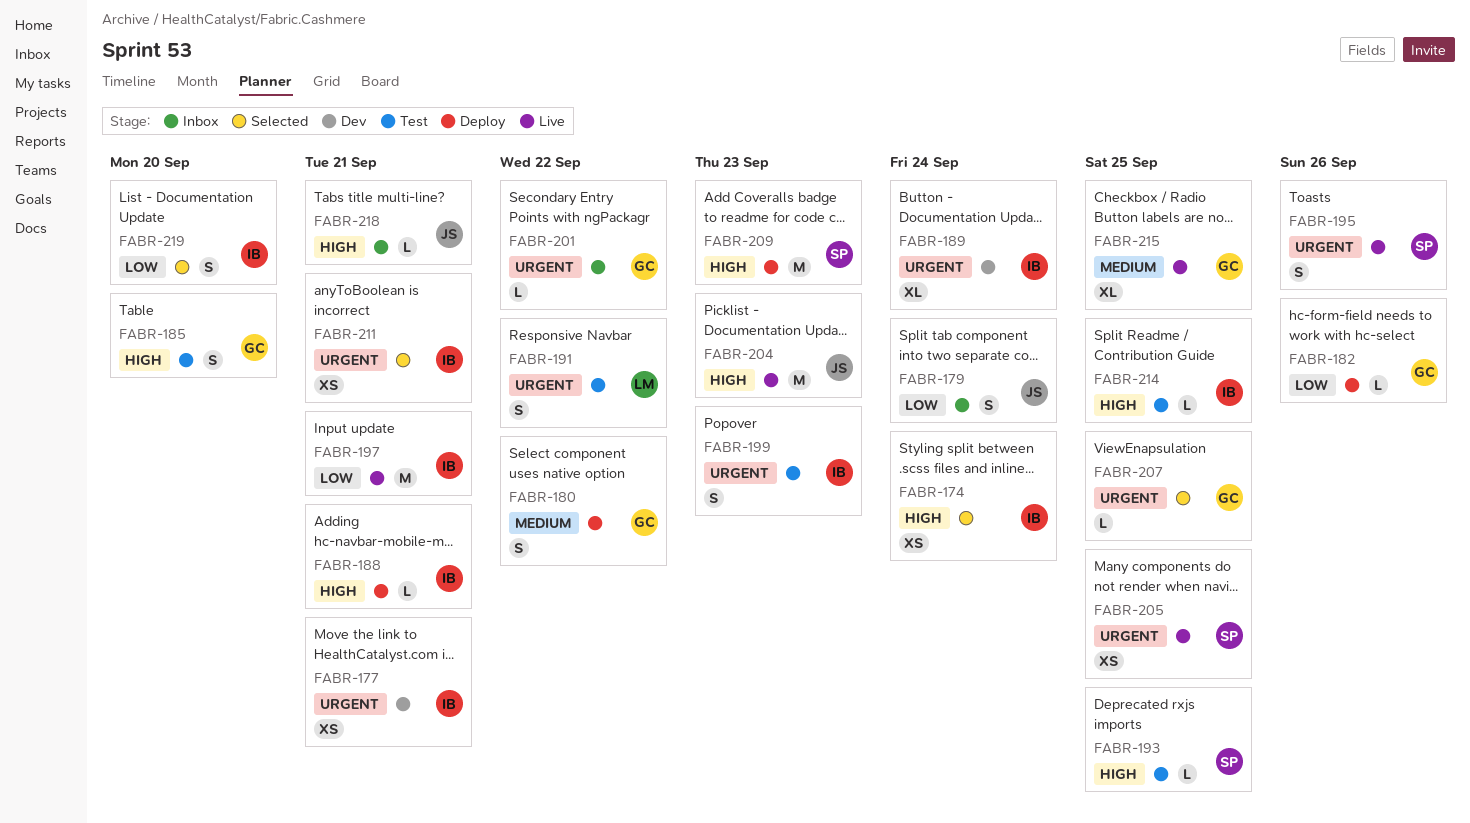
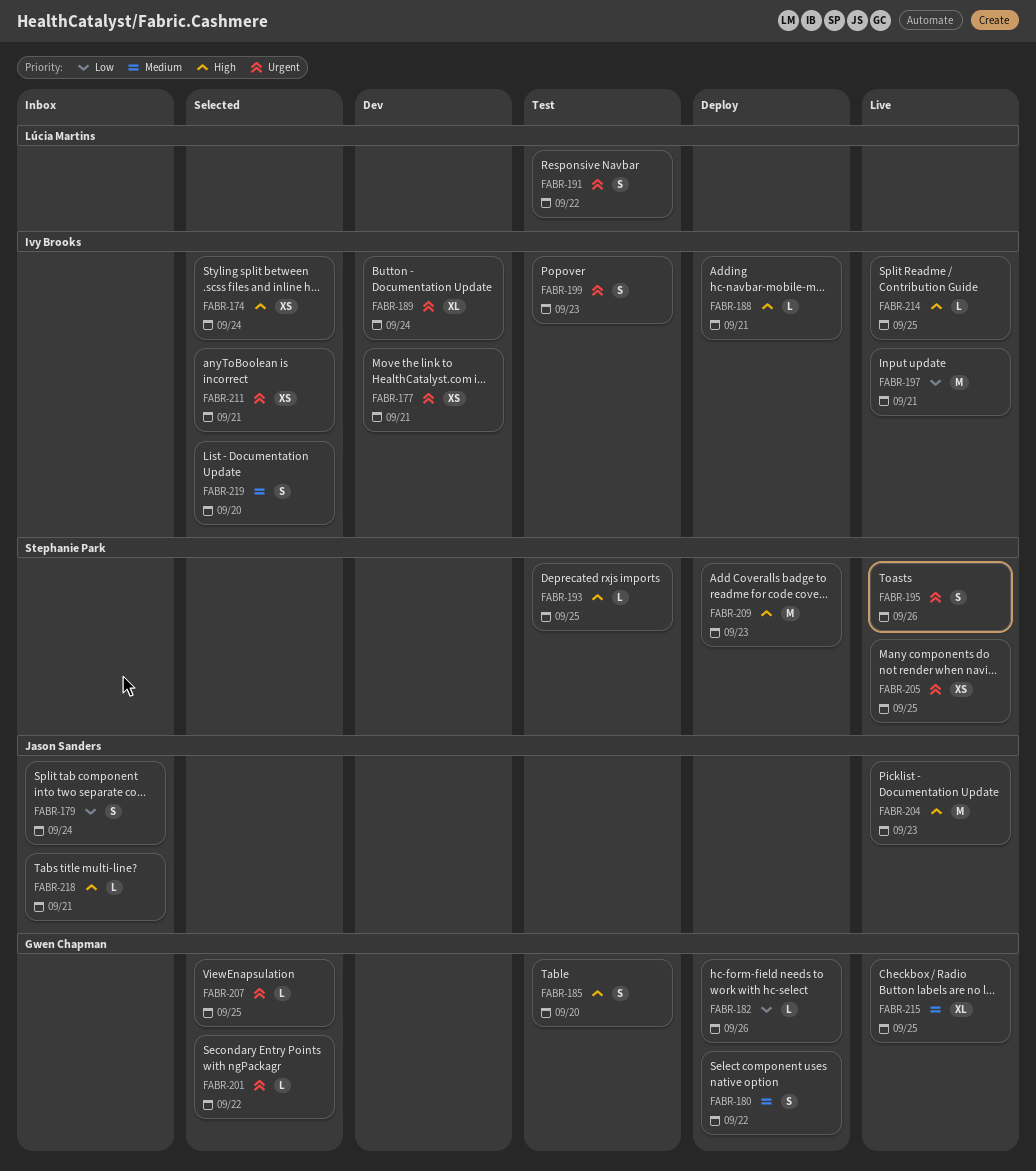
FABR-201, status: Inbox -> Selected
FABR-214, status: Test -> Live
FABR-219, priority: Low -> Medium

